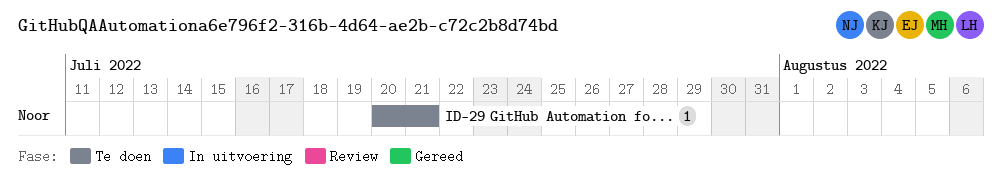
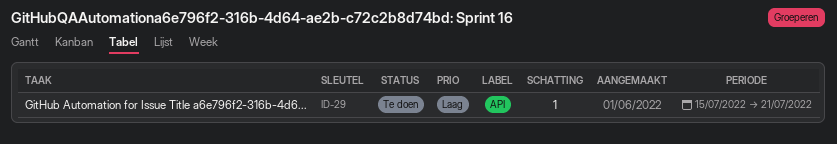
ID-29, start: Jul 20 -> Jul 15

